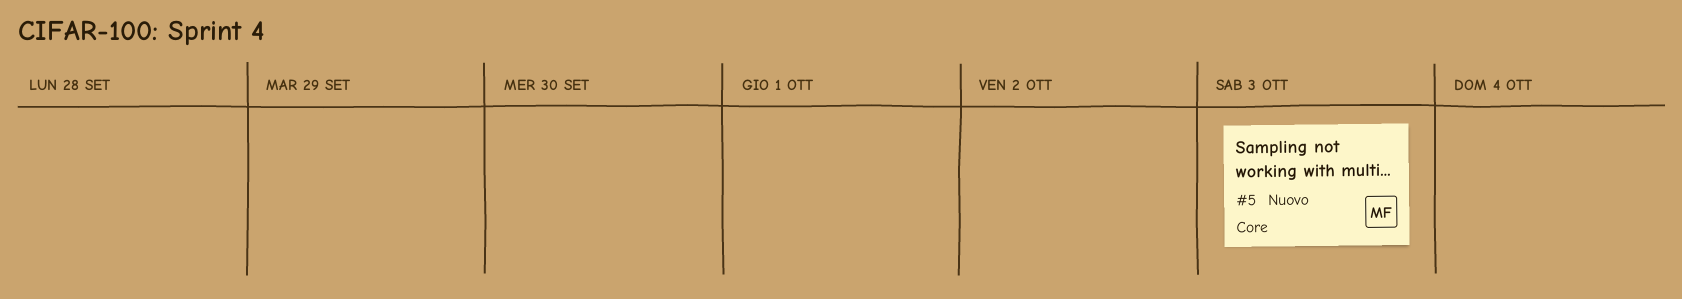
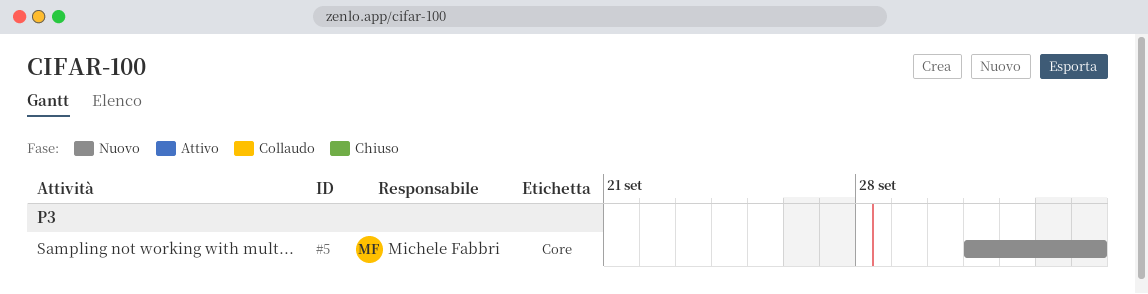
#5, due: Oct 3 -> Oct 4

